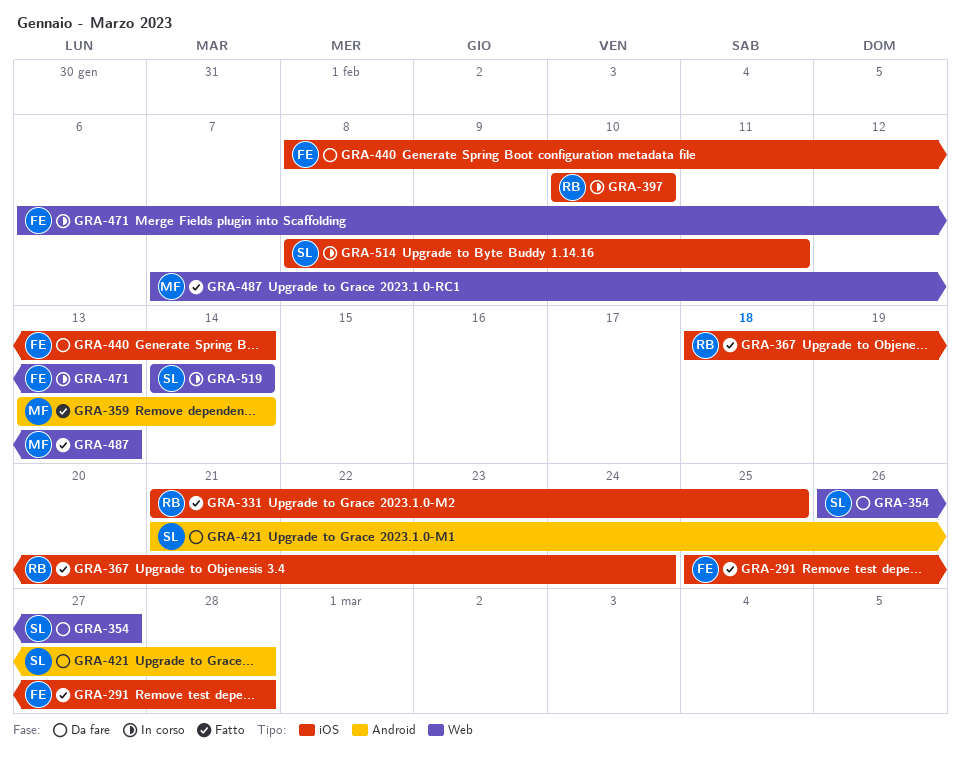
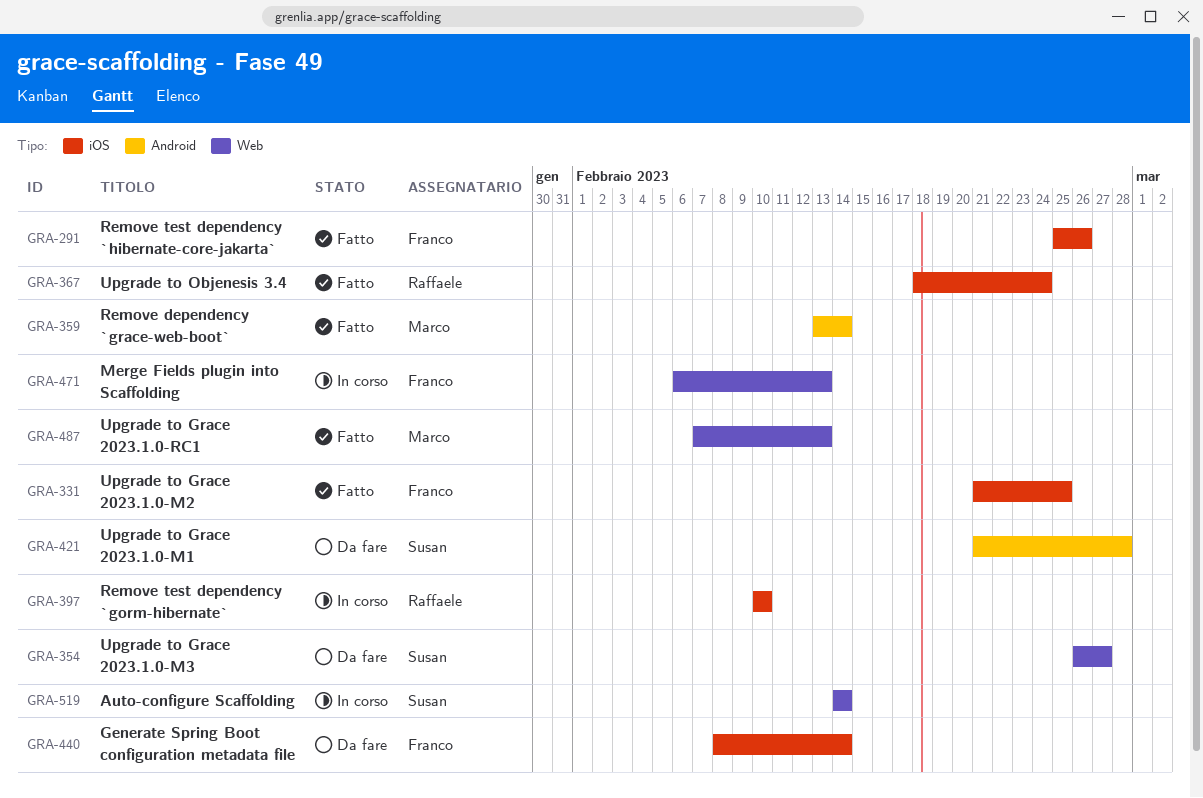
GRA-291, due: Feb 28 -> Feb 26
GRA-331, owner: Raffaele -> Franco
GRA-514: present -> none

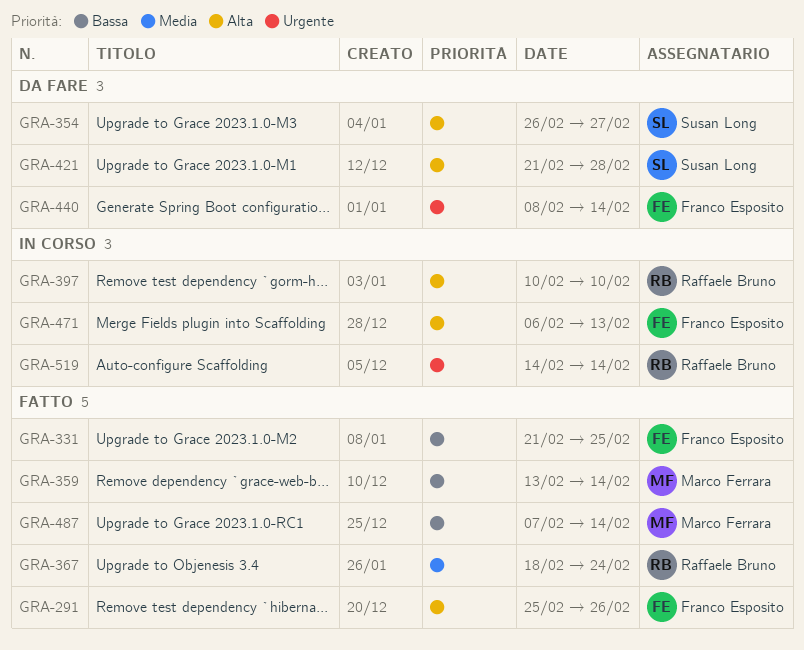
GRA-487, due: Feb 13 -> Feb 14
GRA-519, owner: Susan Long -> Raffaele Bruno

